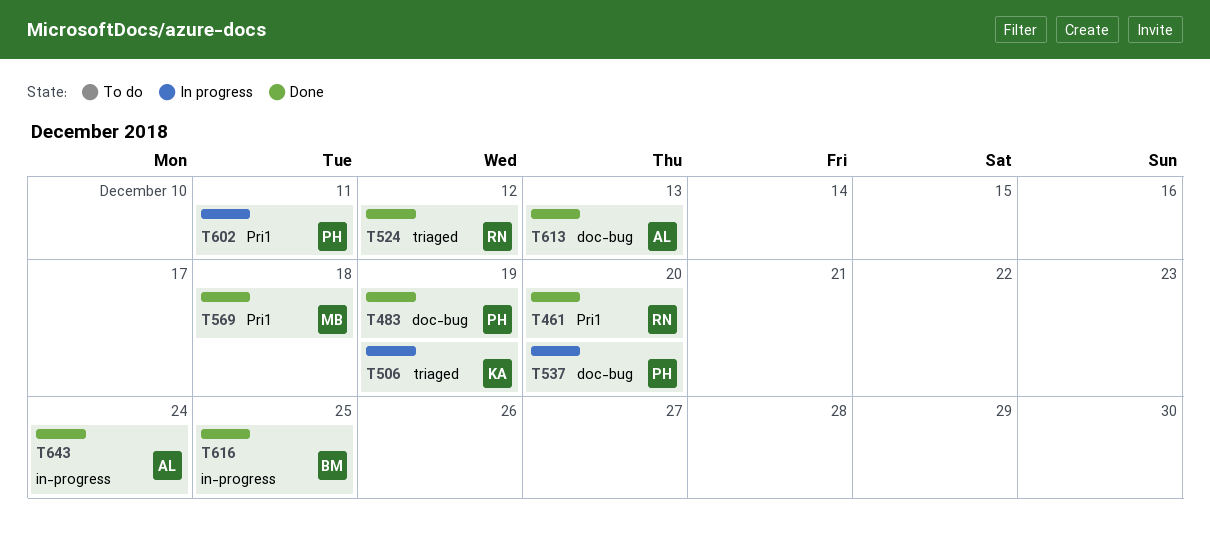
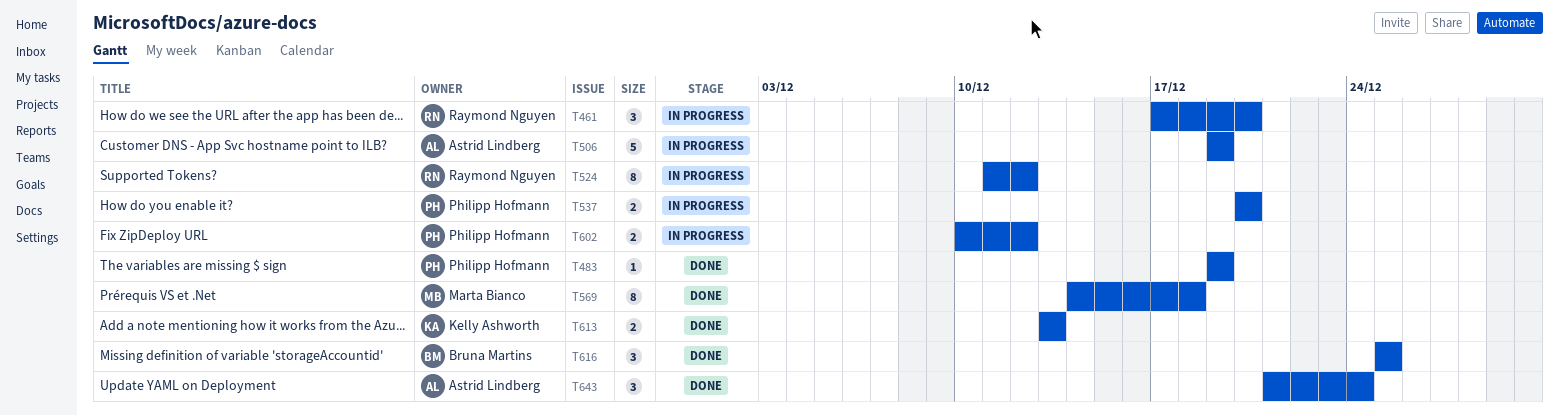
T461, status: Done -> In progress
T506, owner: Kelly Ashworth -> Astrid Lindberg
T524, status: Done -> In progress
T602, due: Dec 11 -> Dec 12
T613, owner: Astrid Lindberg -> Kelly Ashworth

